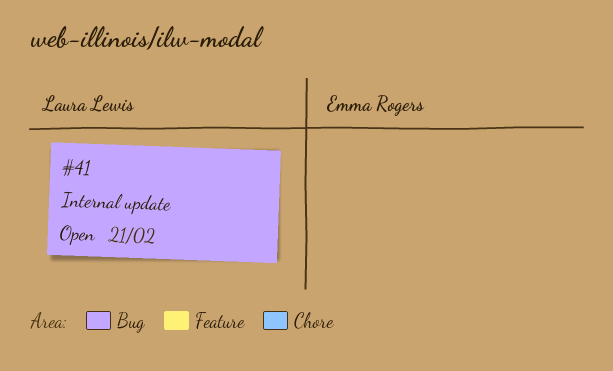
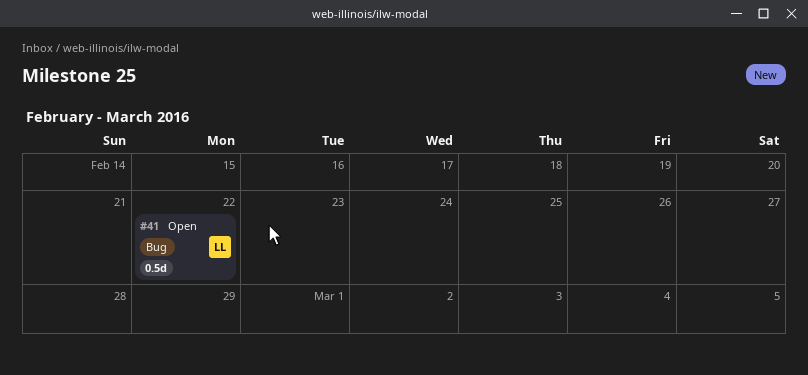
#41, due: Feb 21 -> Feb 22

